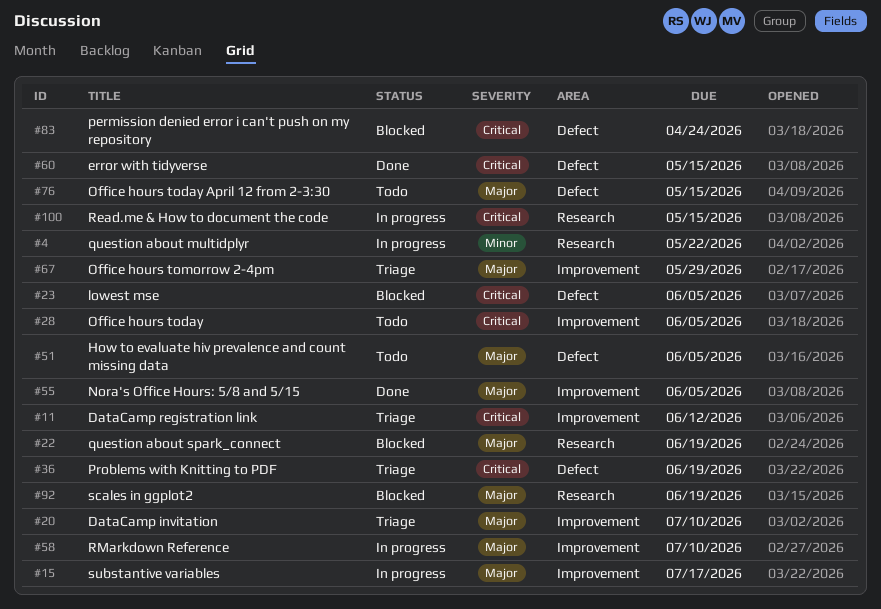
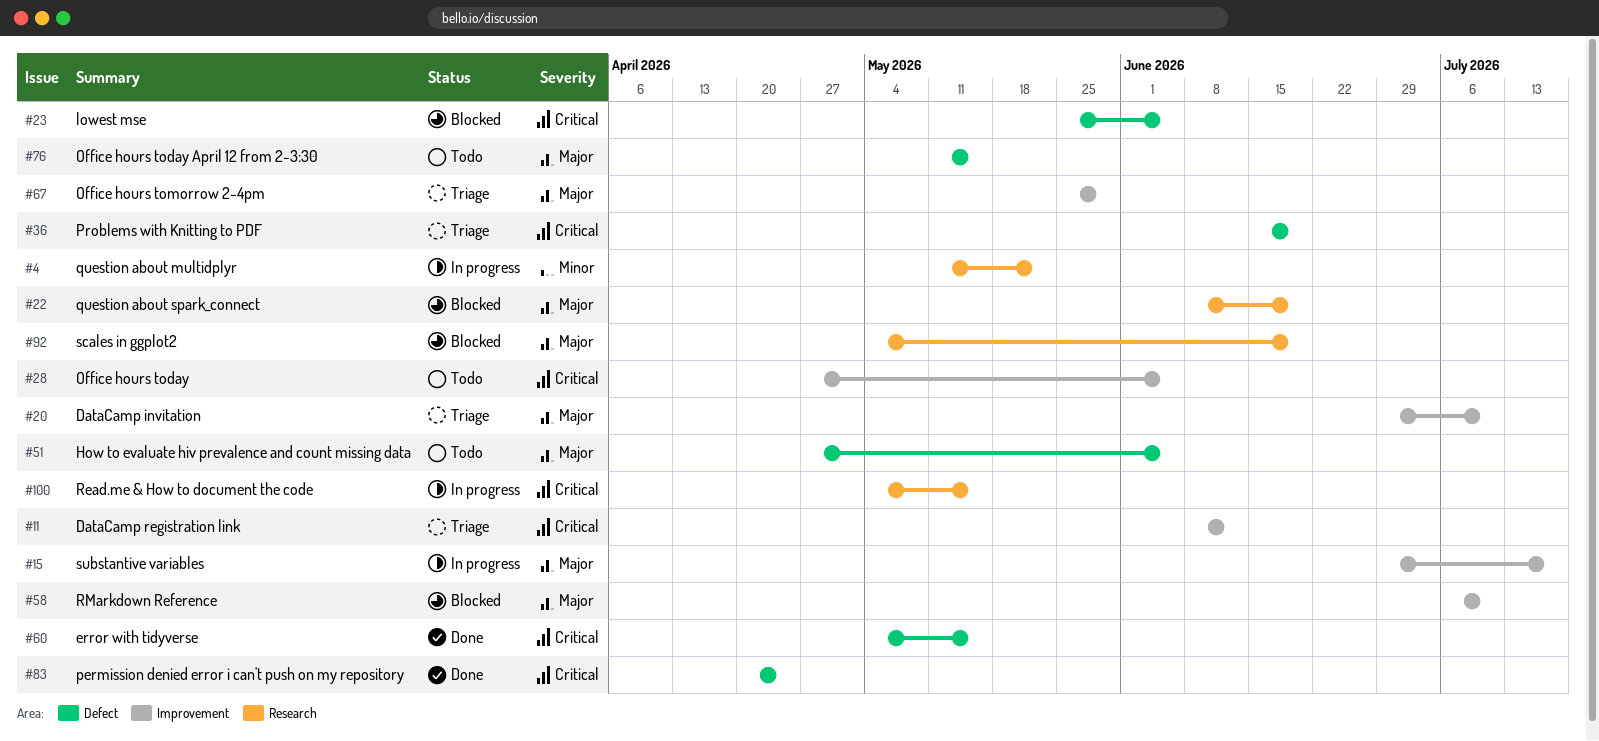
#55: present -> none
#58, status: In progress -> Blocked
#83, status: Blocked -> Done

